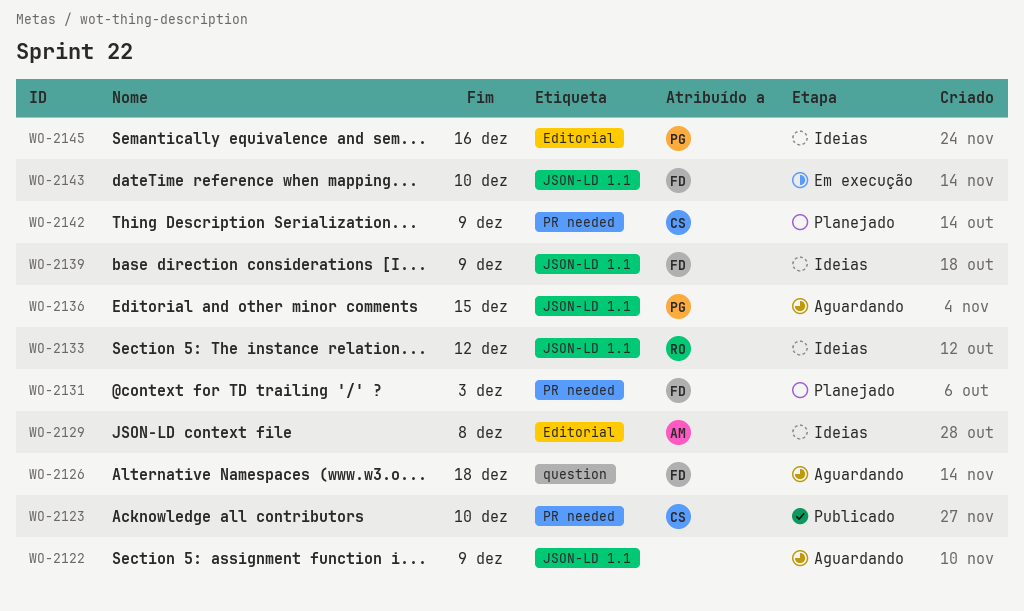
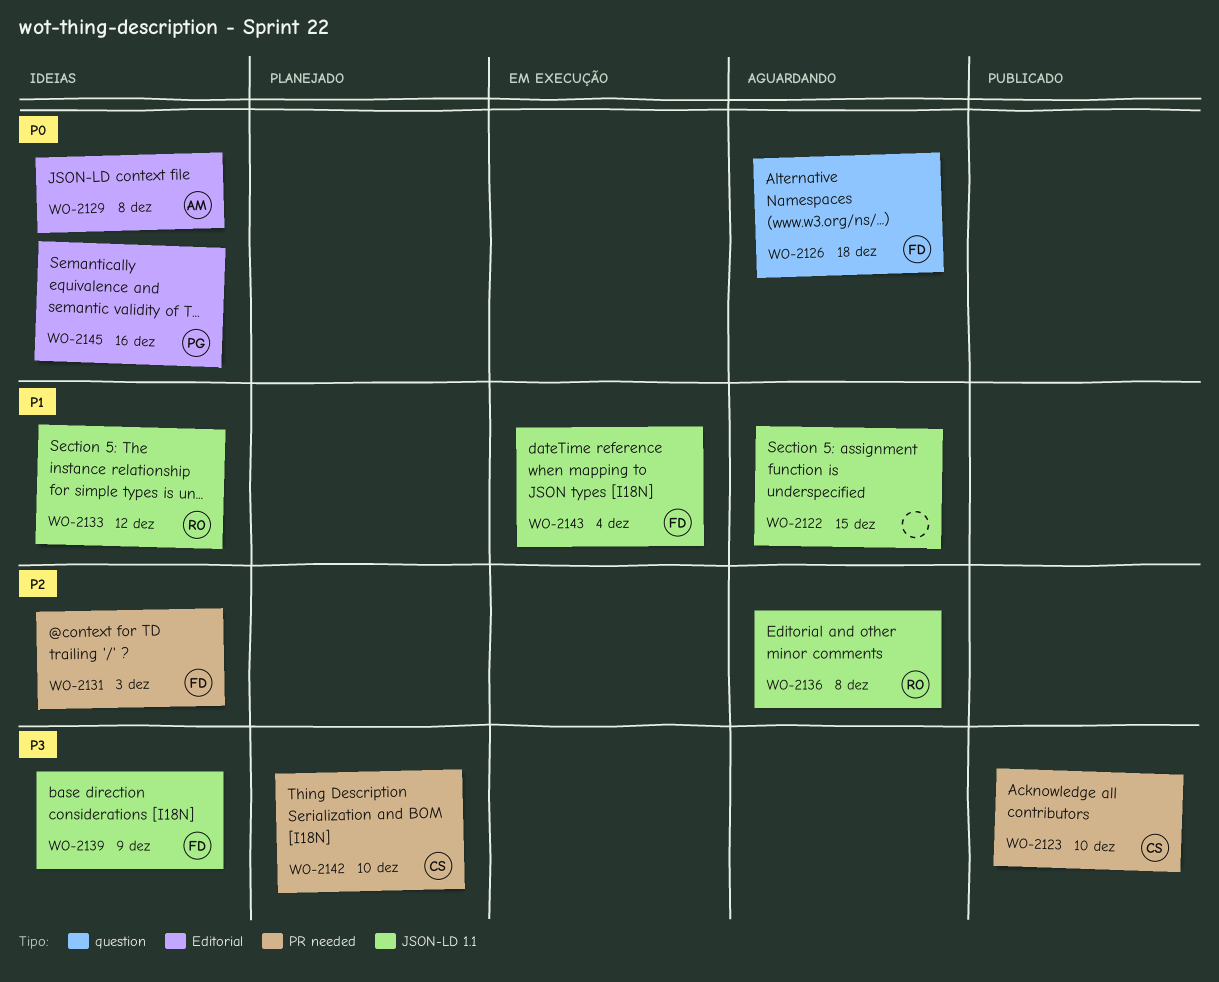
WO-2122, due: Dec 9 -> Dec 15
WO-2131, status: Planejado -> Ideias
WO-2136, owner: PG -> RO
WO-2136, due: Dec 15 -> Dec 8
WO-2142, due: Dec 9 -> Dec 10
WO-2143, due: Dec 10 -> Dec 4

